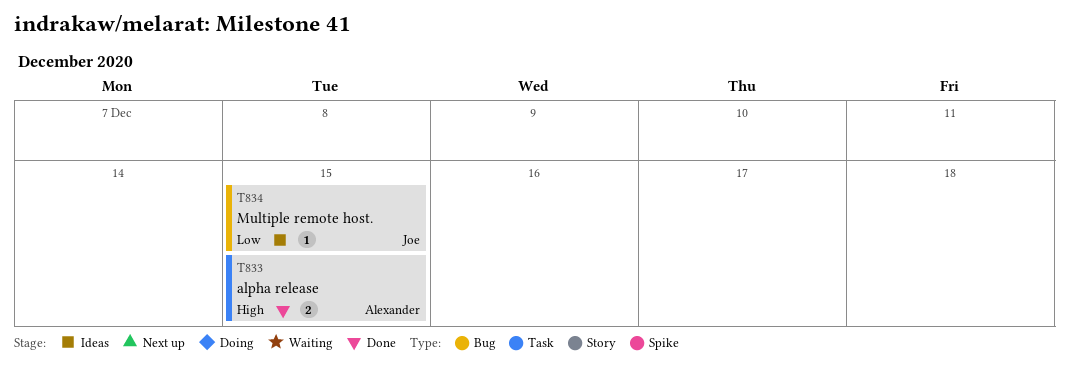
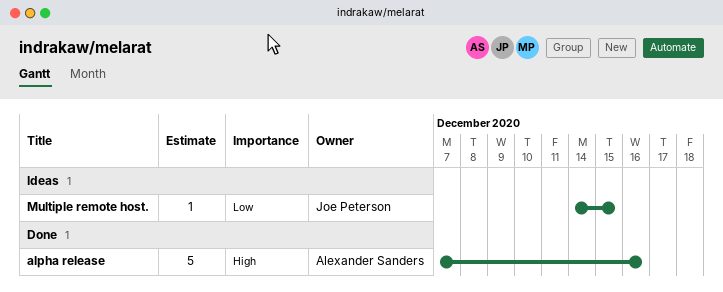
alpha release, estimate: 2 -> 5
alpha release, due: Dec 15 -> Dec 16

